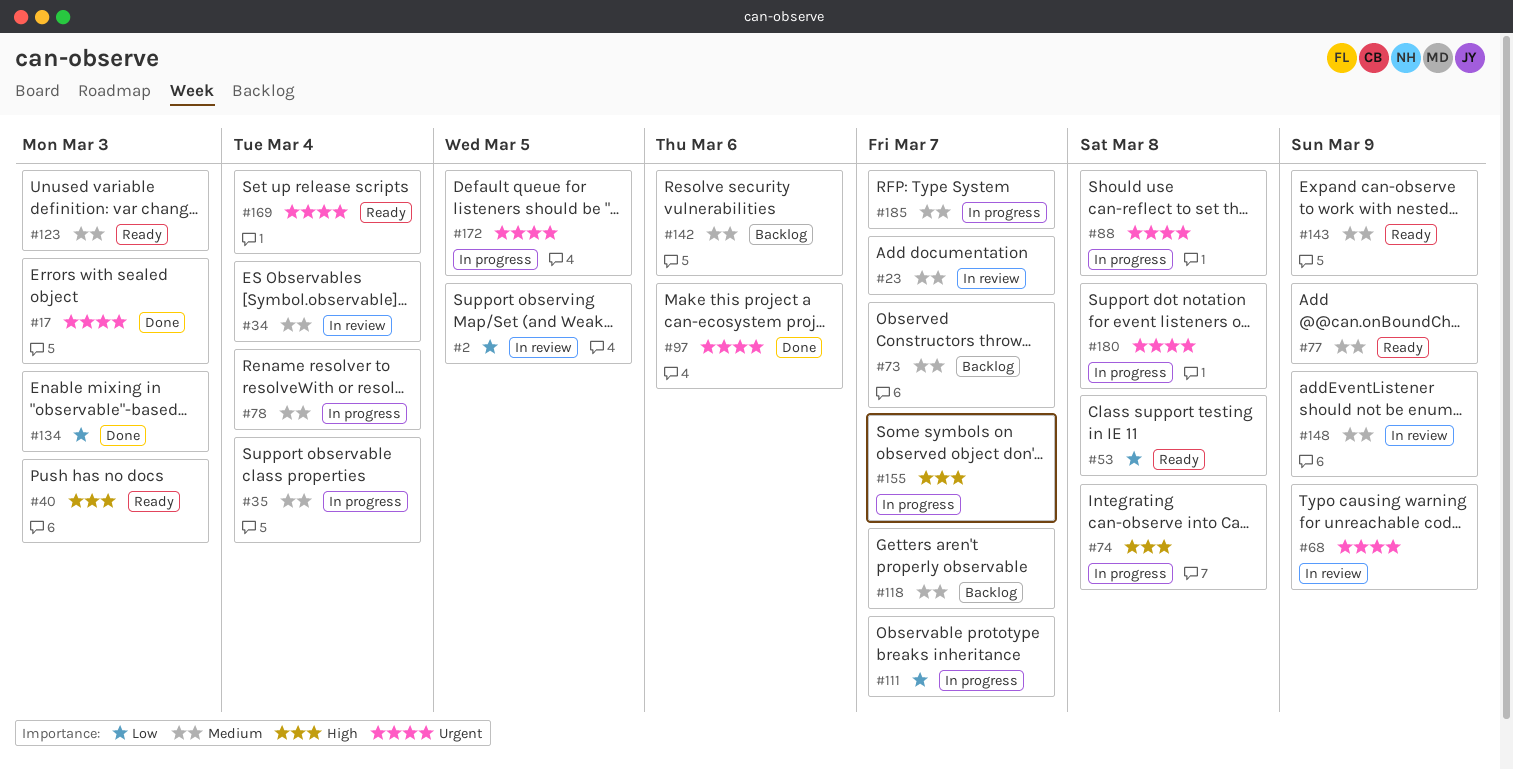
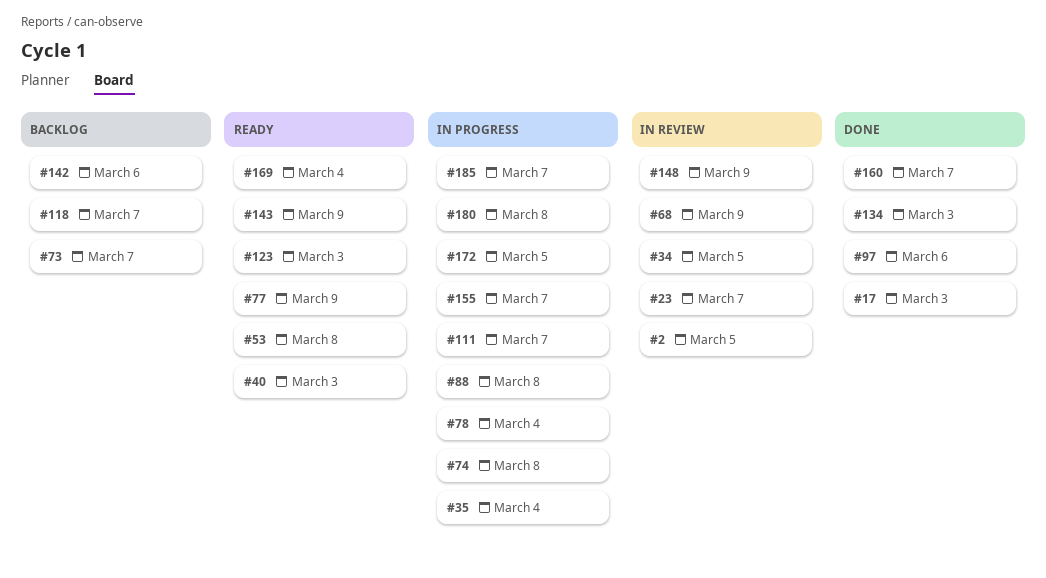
#34, due: Mar 4 -> Mar 5
#160: none -> present

